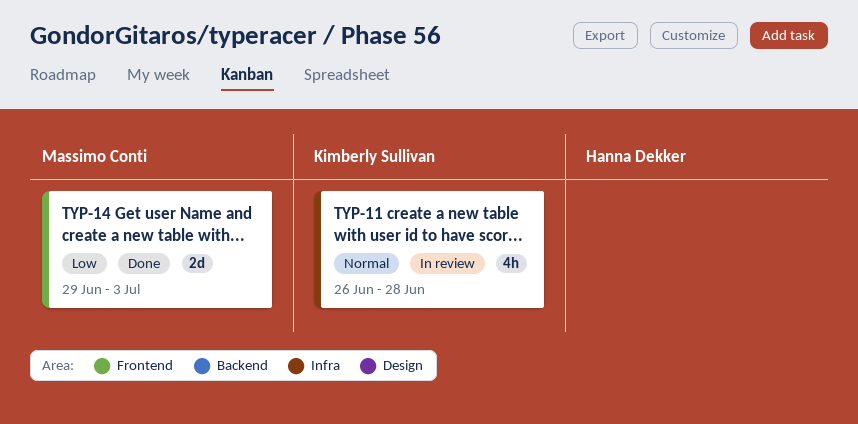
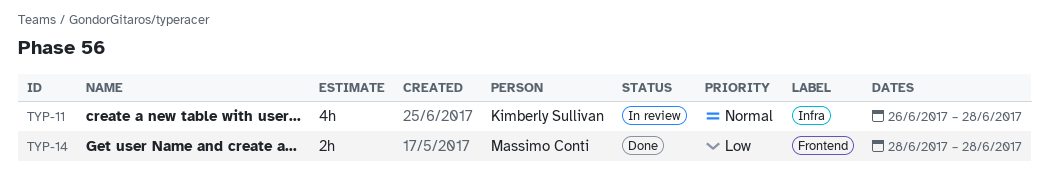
TYP-14, estimate: 2d -> 2h
TYP-14, start: Jun 29 -> Jun 28
TYP-14, due: Jul 3 -> Jun 28

